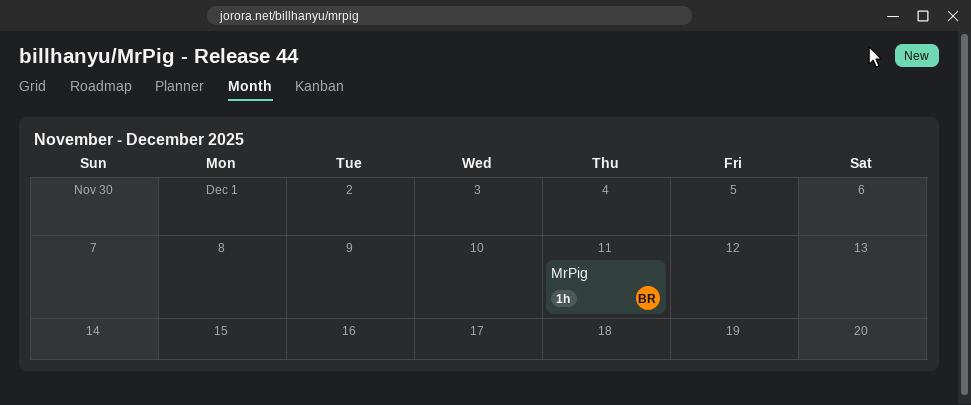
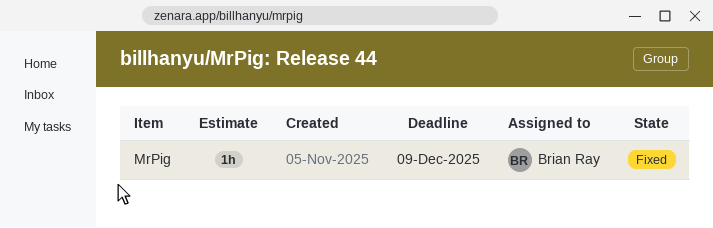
MrPig, due: Dec 11 -> Dec 9

